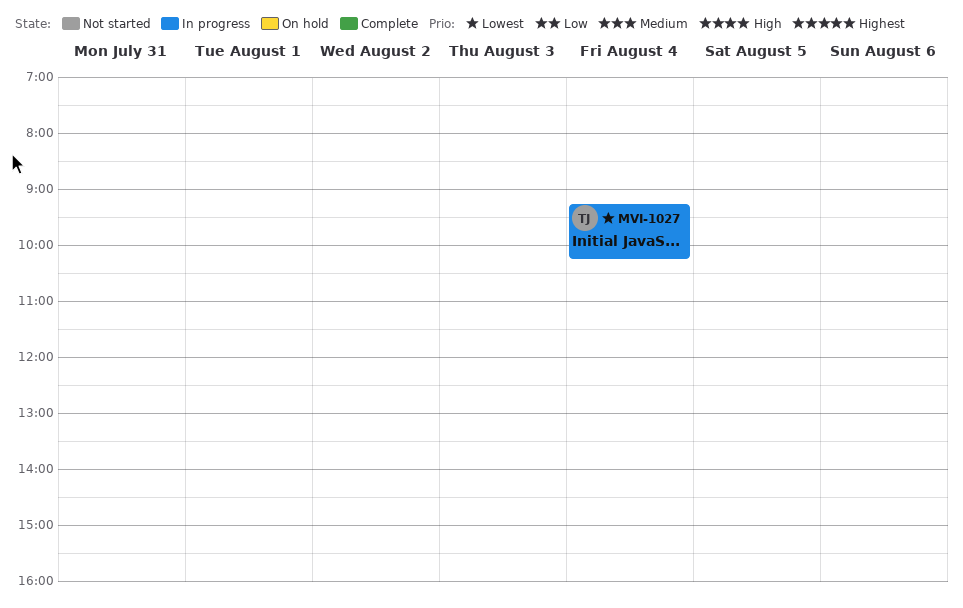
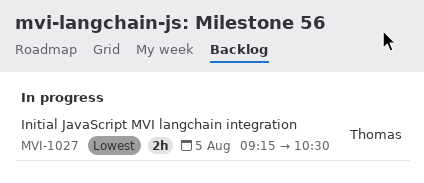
MVI-1027, day: Aug 4 -> Aug 5
MVI-1027, ends: 10:15 -> 10:30

